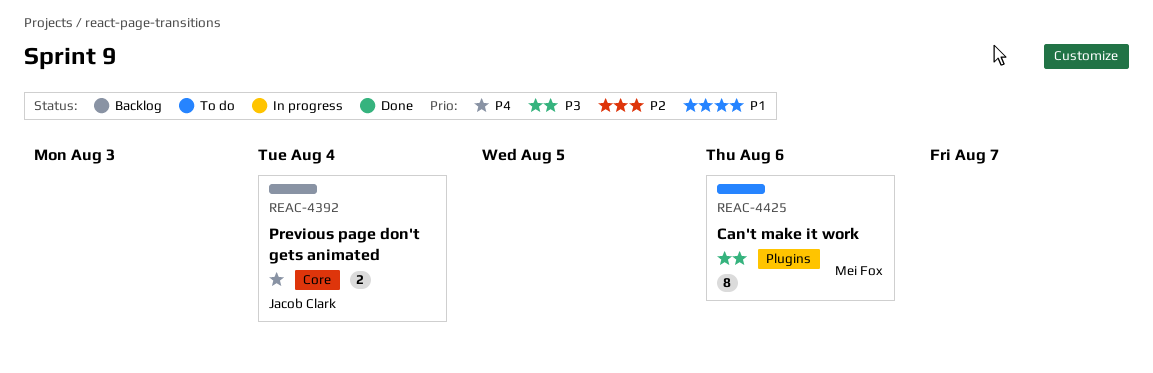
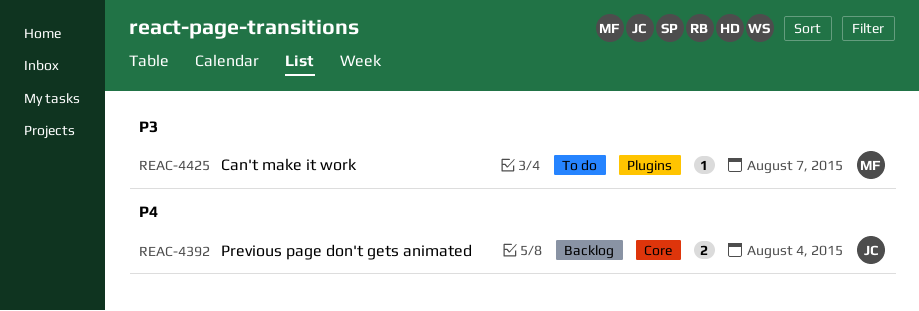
REAC-4425, estimate: 8 -> 1
REAC-4425, due: Aug 6 -> Aug 7

